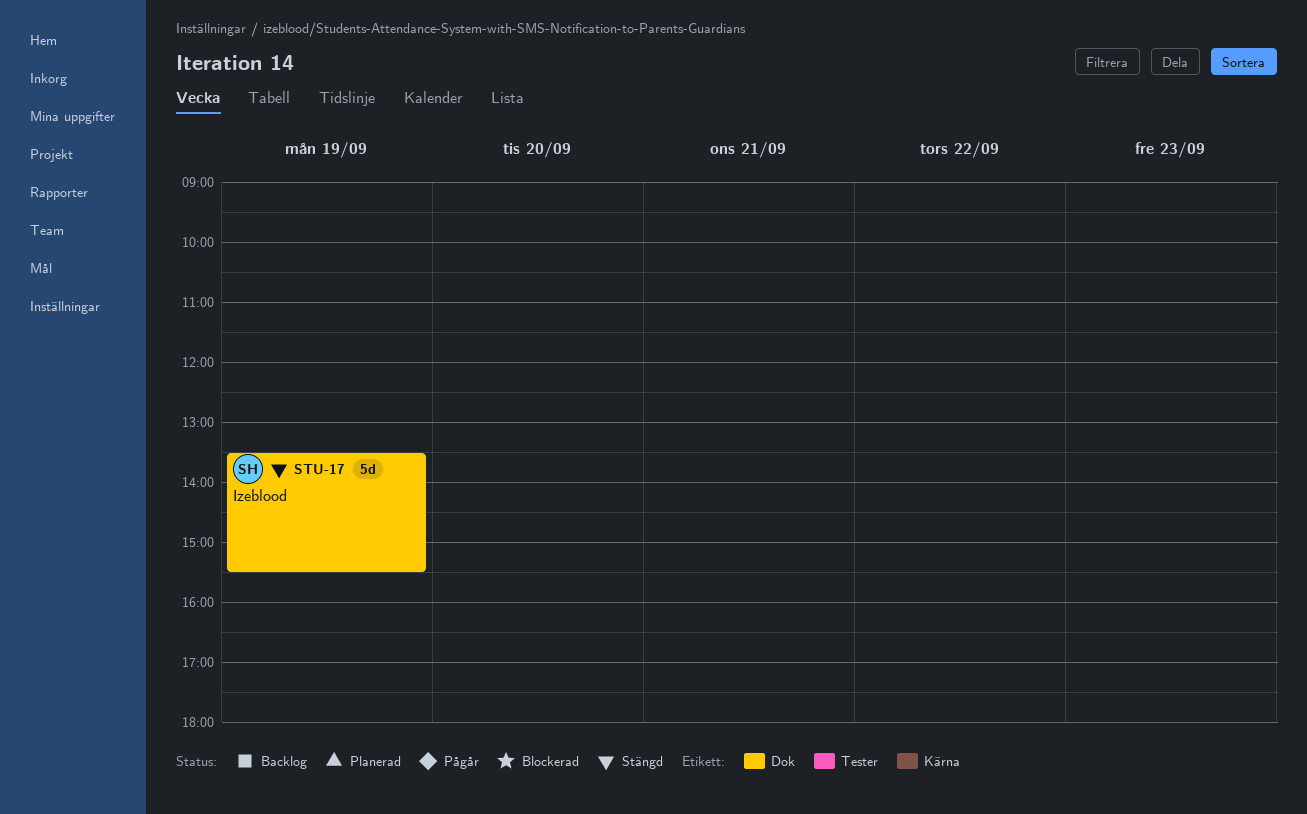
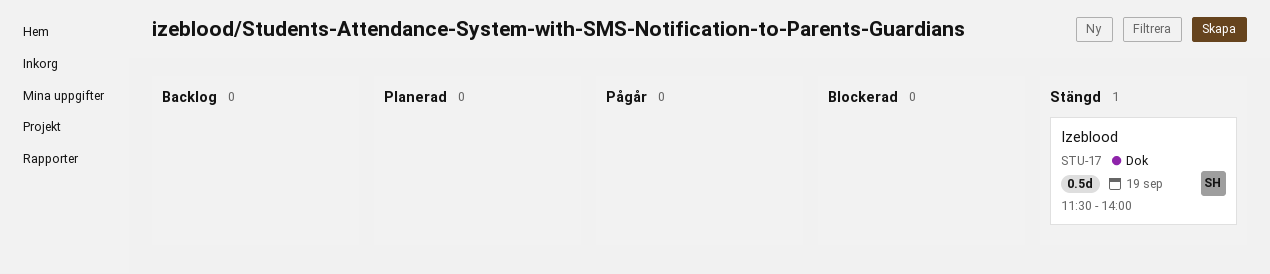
STU-17, estimate: 5d -> 0.5d
STU-17, begins: 13:30 -> 11:30
STU-17, ends: 15:30 -> 14:00

